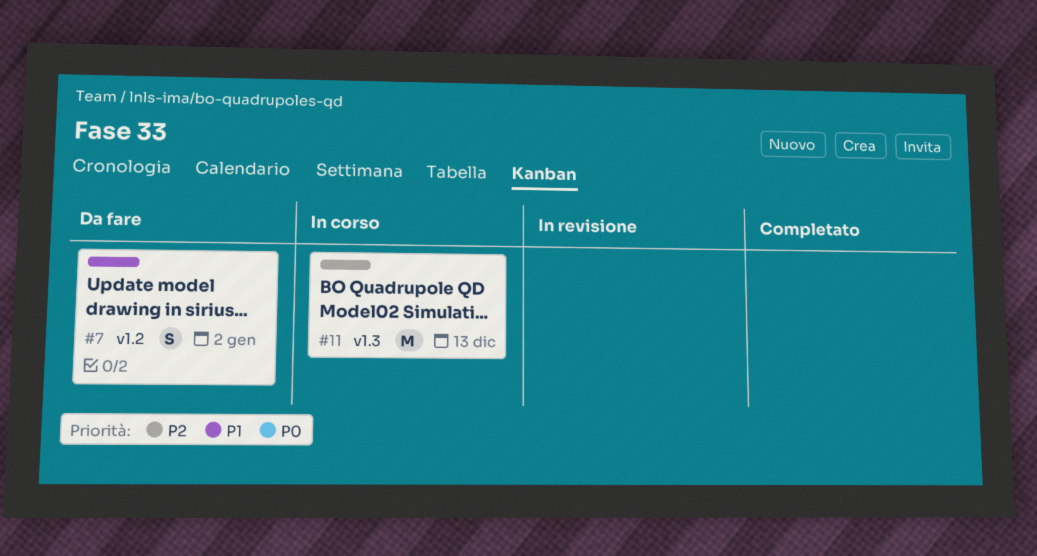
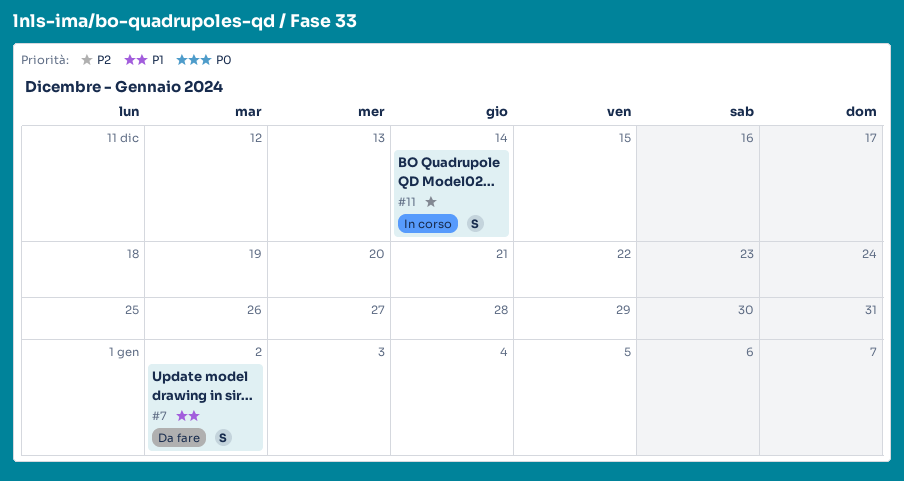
#11, estimate: M -> S
#11, due: Dec 13 -> Dec 14

